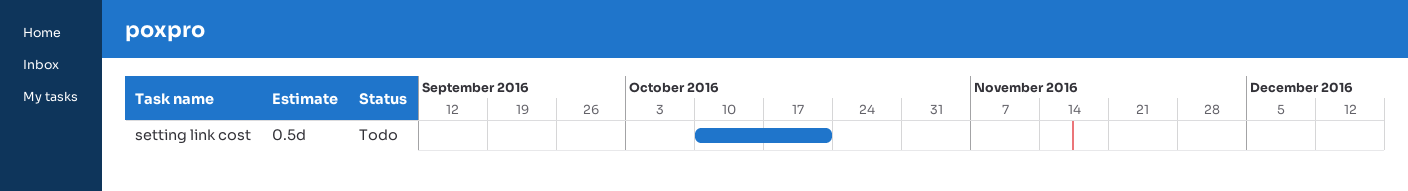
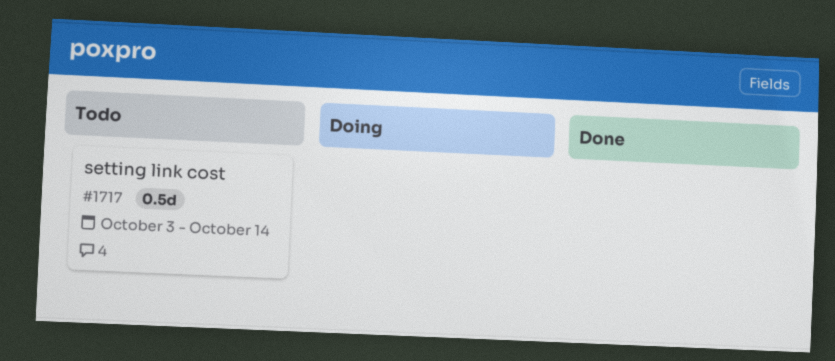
setting link cost, start: Oct 10 -> Oct 3
setting link cost, due: Oct 21 -> Oct 14

